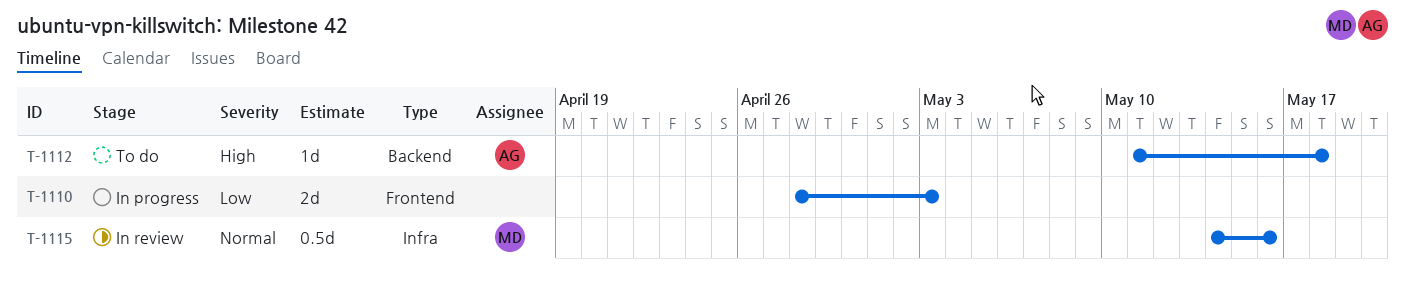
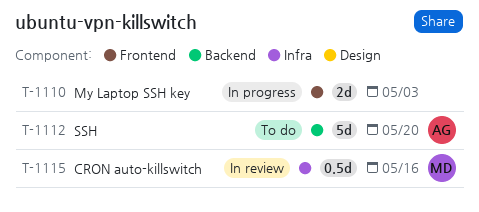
T-1112, estimate: 1d -> 5d
T-1112, due: May 18 -> May 20

